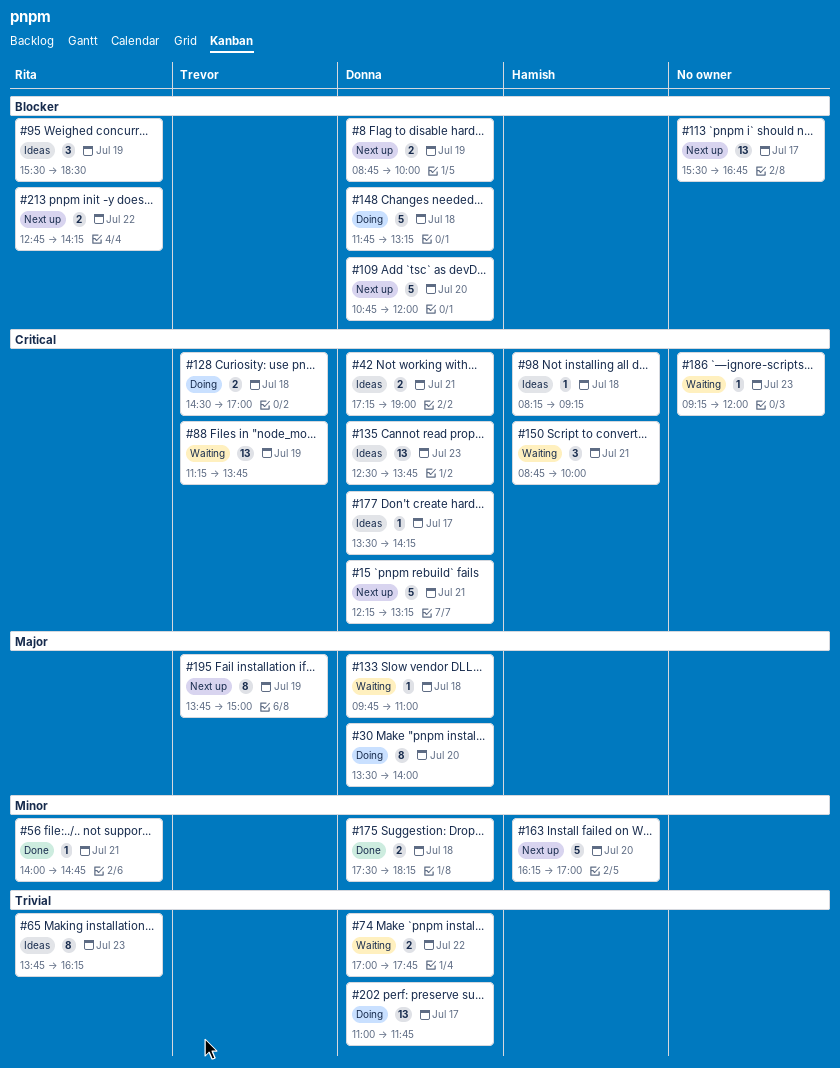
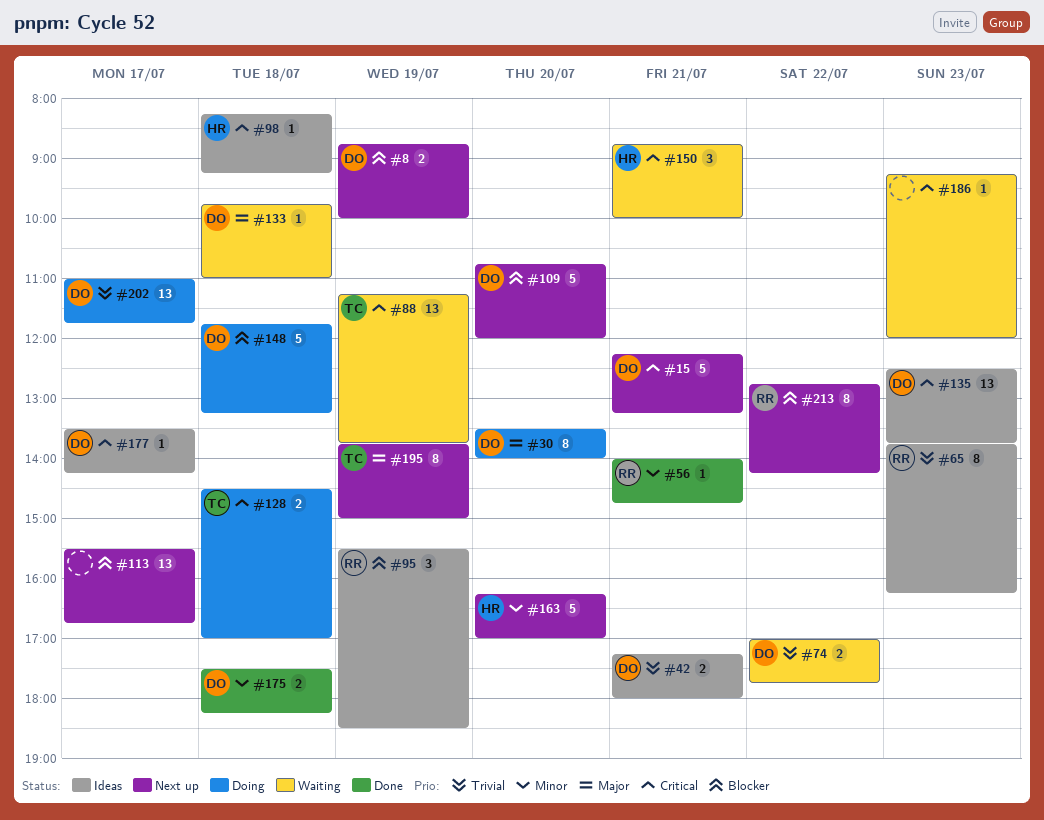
#42, priority: Critical -> Trivial
#42, ends: 19:00 -> 18:00
#213, estimate: 2 -> 8

